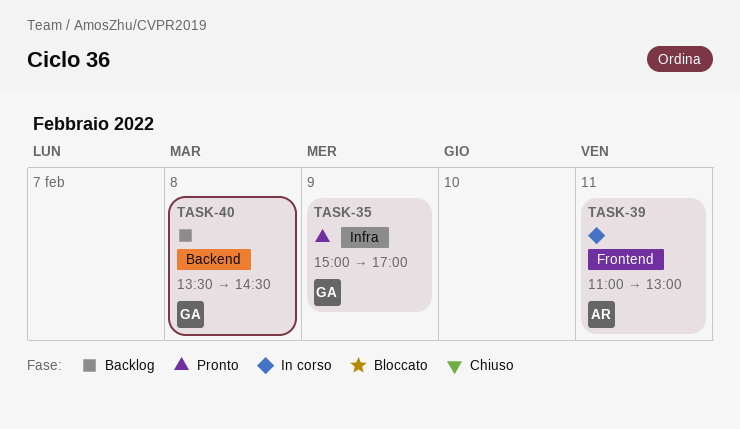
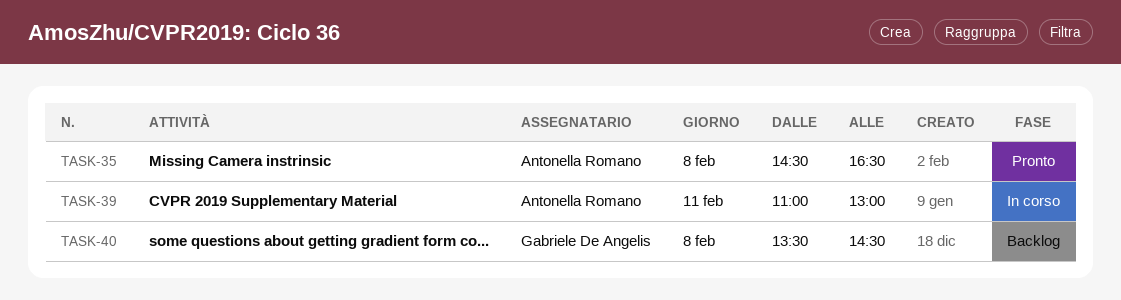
TASK-35, owner: Gabriele De Angelis -> Antonella Romano
TASK-35, day: Feb 9 -> Feb 8
TASK-35, begins: 15:00 -> 14:30
TASK-35, ends: 17:00 -> 16:30

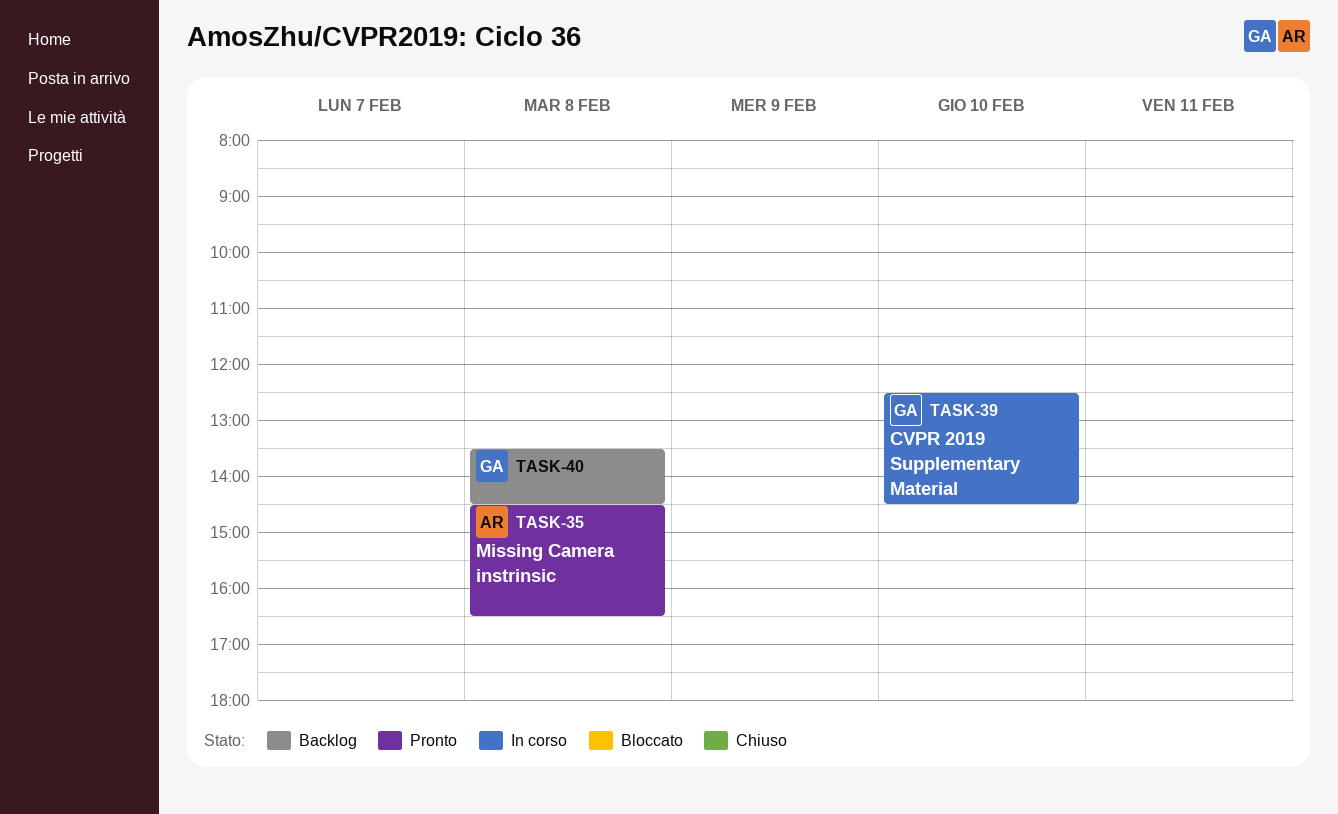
TASK-39, owner: Antonella Romano -> Gabriele De Angelis
TASK-39, day: Feb 11 -> Feb 10
TASK-39, begins: 11:00 -> 12:30
TASK-39, ends: 13:00 -> 14:30

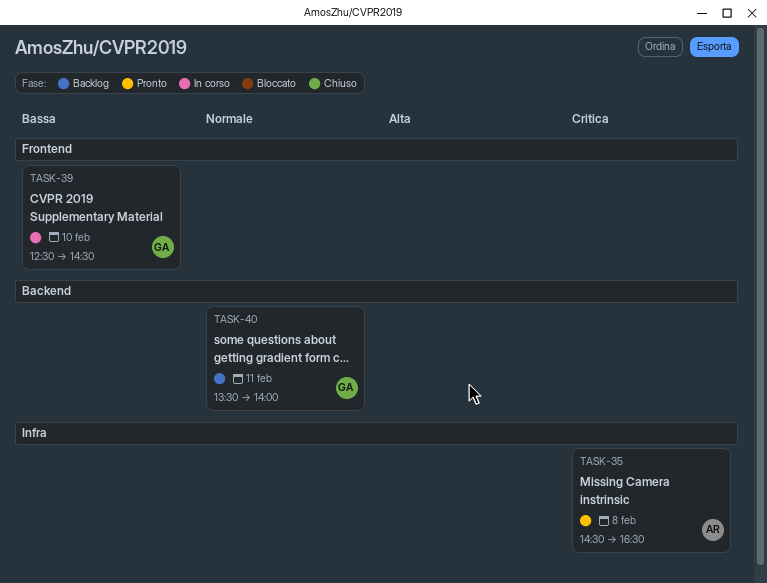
TASK-40, day: Feb 8 -> Feb 11
TASK-40, ends: 14:30 -> 14:00

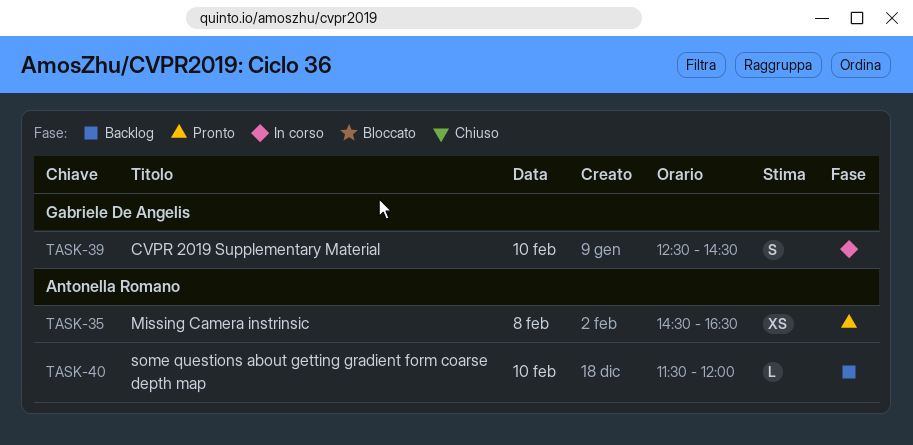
TASK-40, owner: Gabriele De Angelis -> Antonella Romano
TASK-40, day: Feb 11 -> Feb 10
TASK-40, begins: 13:30 -> 11:30
TASK-40, ends: 14:00 -> 12:00

